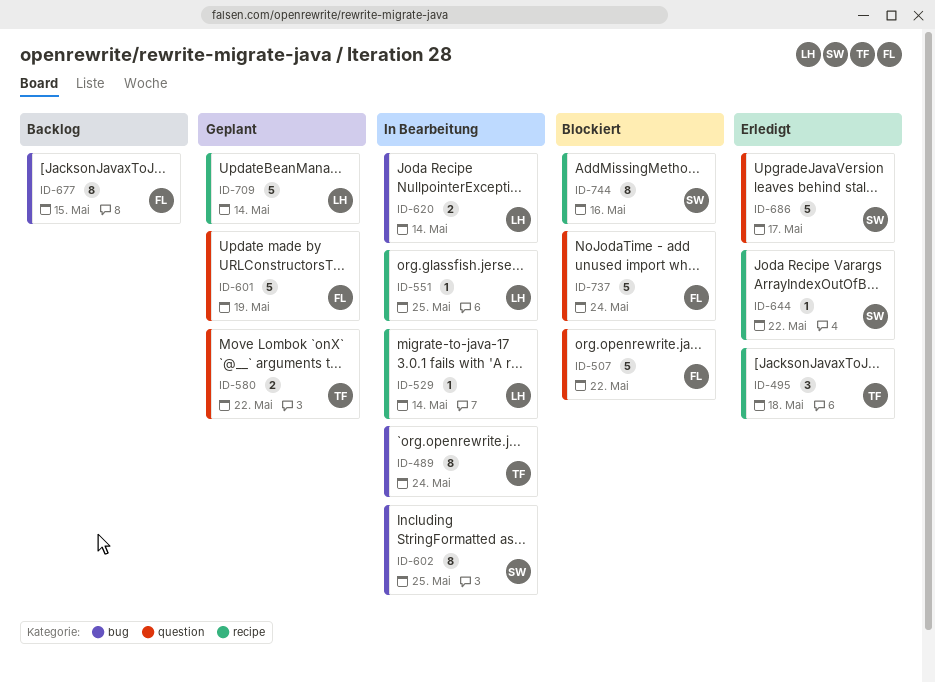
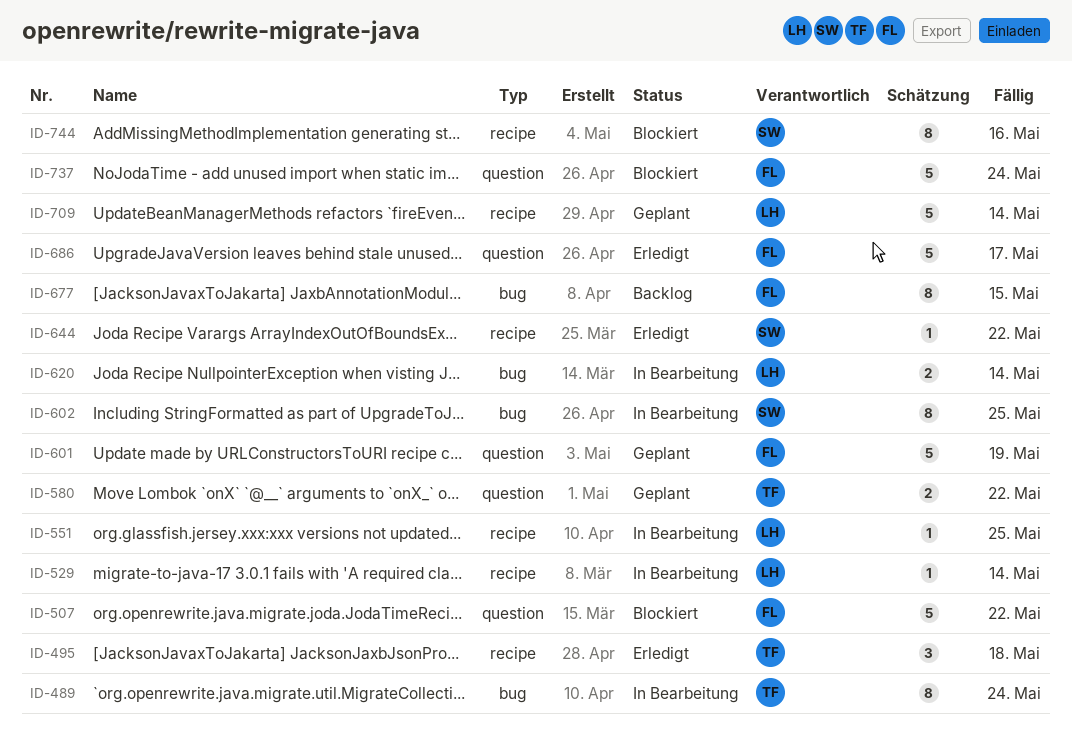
ID-686, owner: SW -> FL

